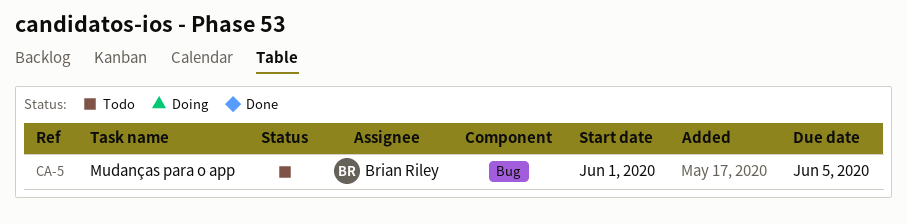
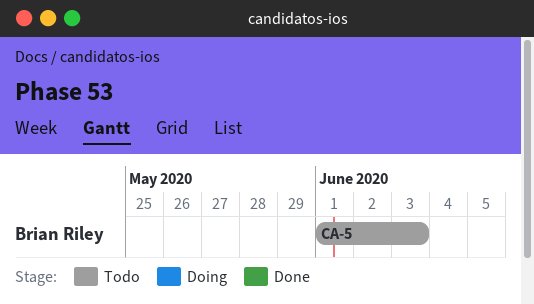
CA-5, due: Jun 5 -> Jun 3

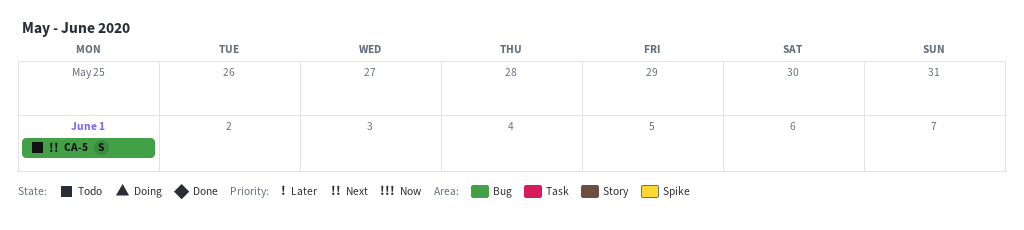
CA-5, due: Jun 3 -> Jun 1

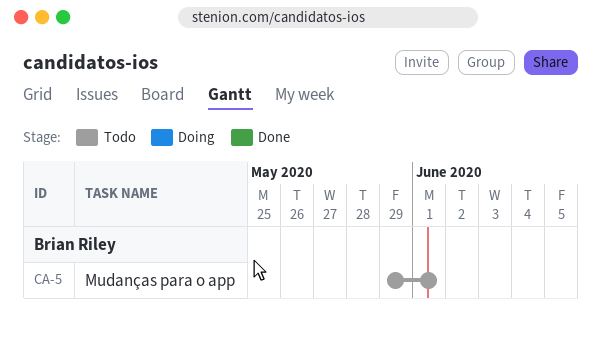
CA-5, start: Jun 1 -> May 29

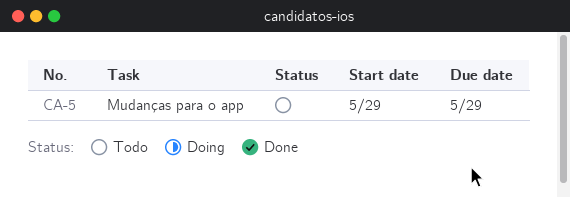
CA-5, due: Jun 1 -> May 29

